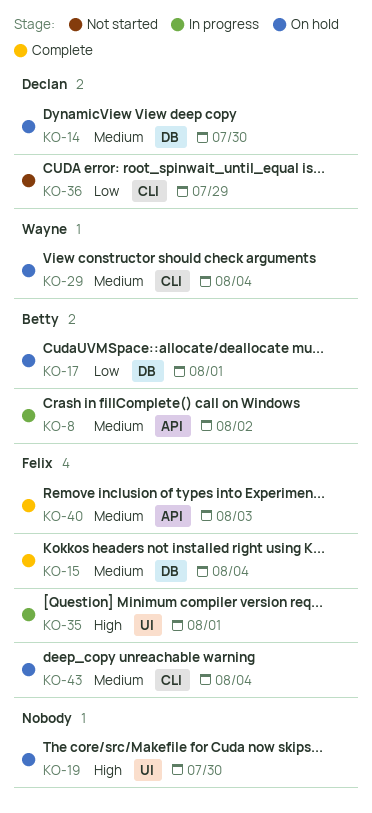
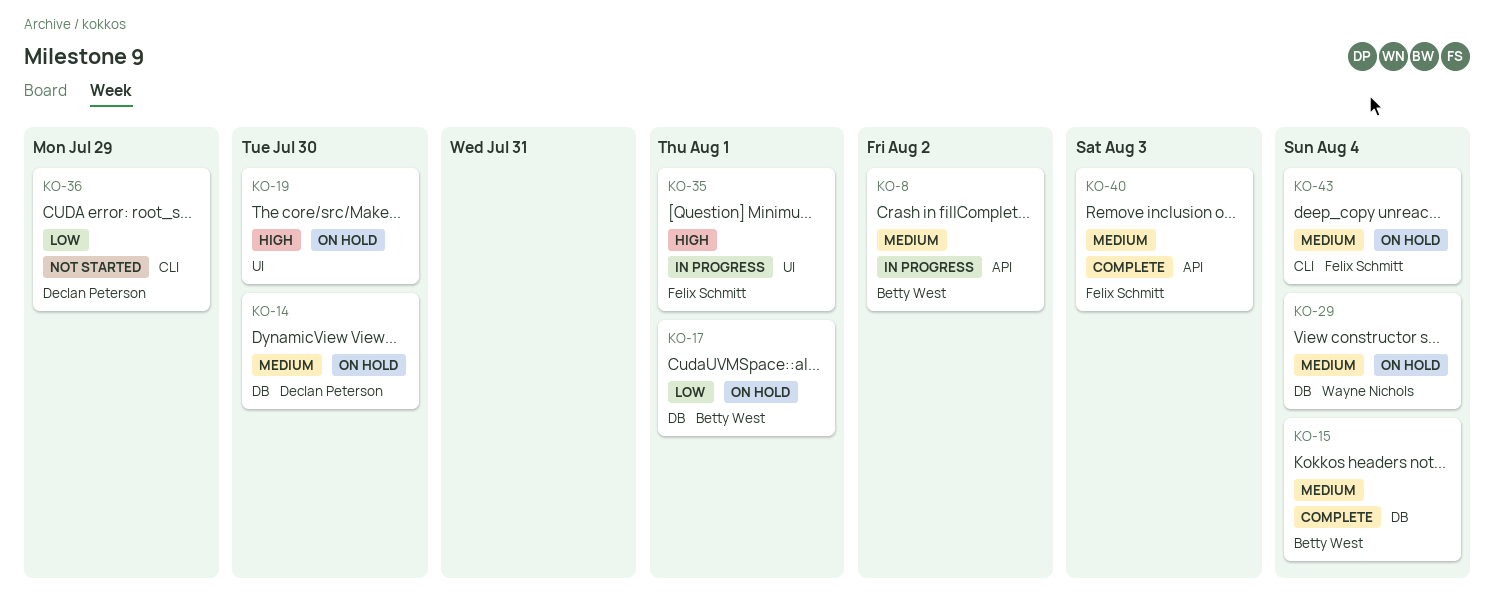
KO-15, owner: Felix Schmitt -> Betty West
KO-29, label: CLI -> DB

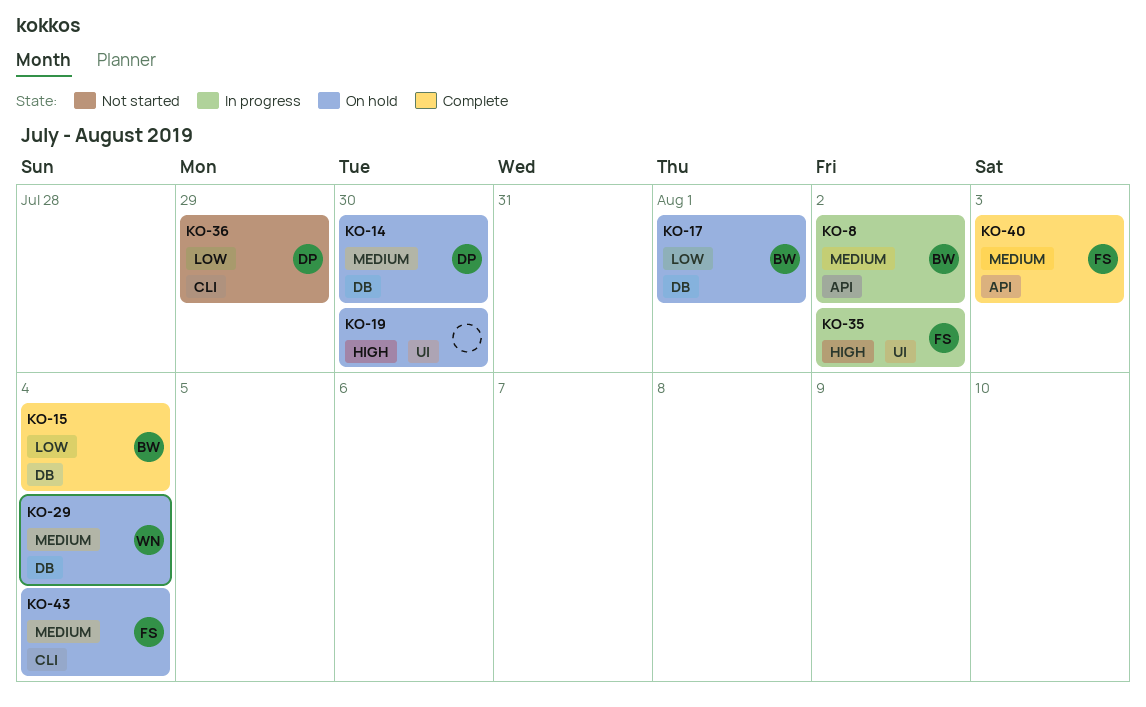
KO-15, priority: Medium -> Low
KO-35, due: Aug 1 -> Aug 2

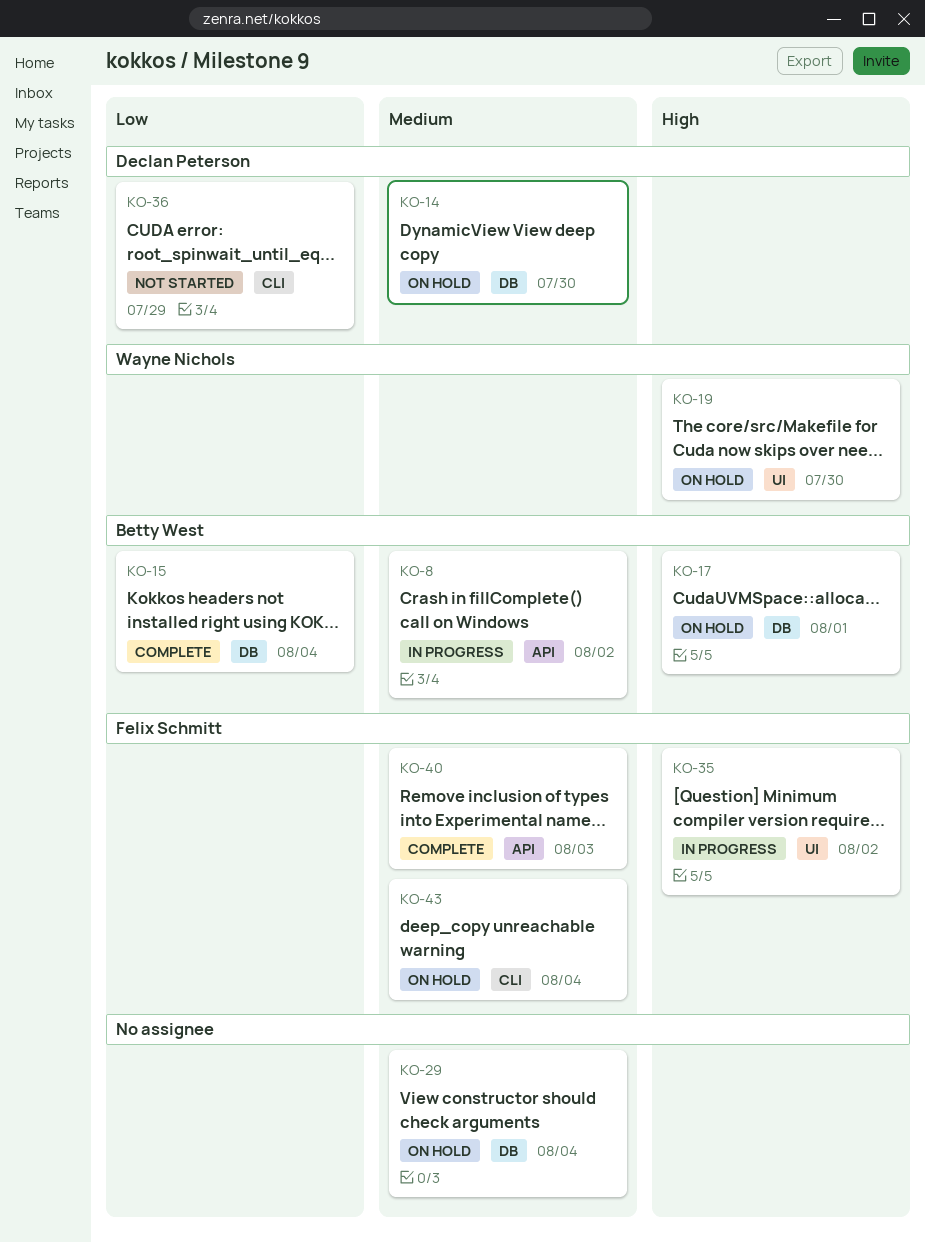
KO-17, priority: Low -> High
KO-19, owner: none -> Wayne Nichols
KO-29, owner: Wayne Nichols -> none

